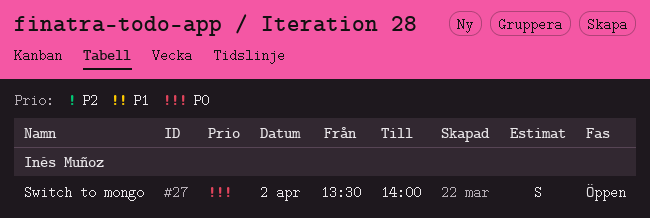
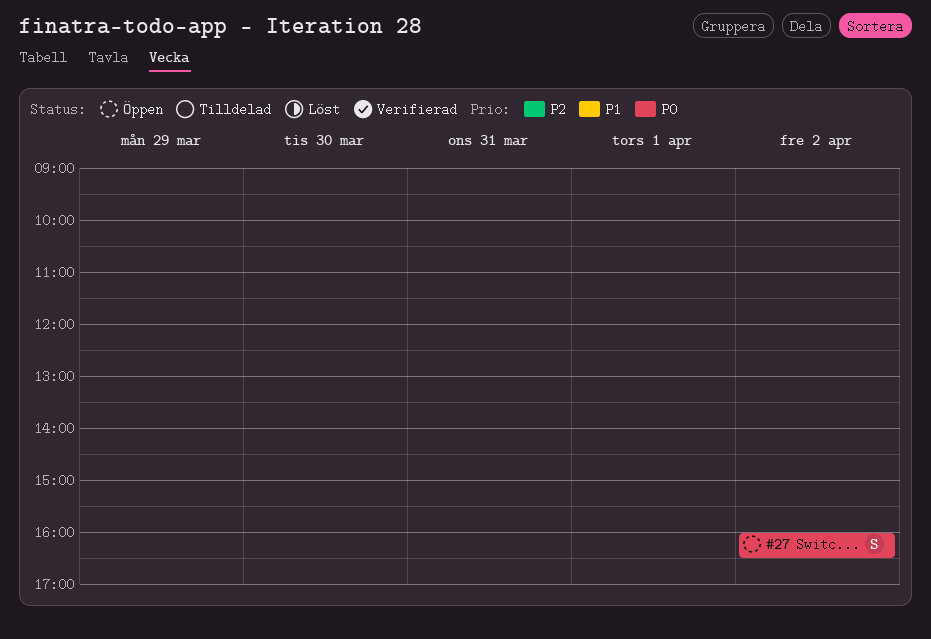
#27, begins: 13:30 -> 16:00
#27, ends: 14:00 -> 16:30

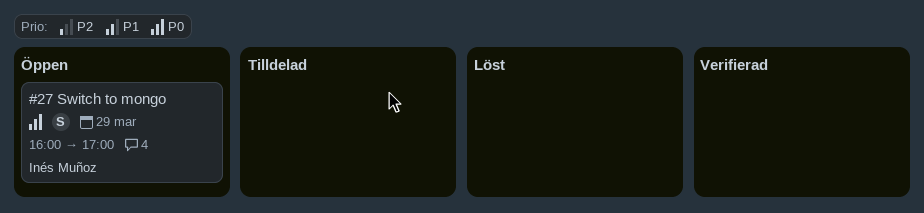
#27, day: Apr 2 -> Mar 29
#27, ends: 16:30 -> 17:00

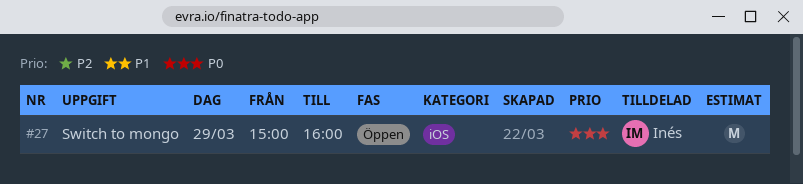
#27, estimate: S -> M
#27, begins: 16:00 -> 15:00
#27, ends: 17:00 -> 16:00

